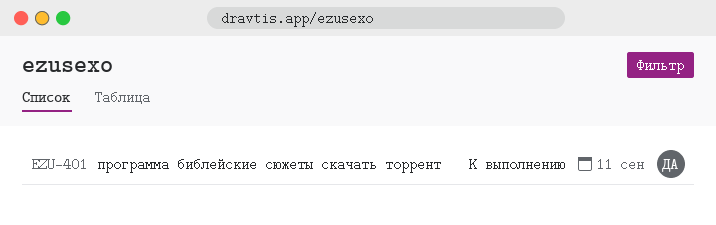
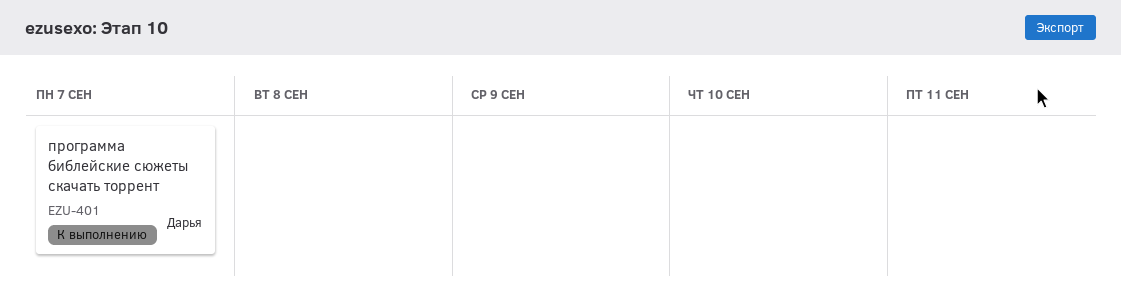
EZU-401, due: Sep 11 -> Sep 7

